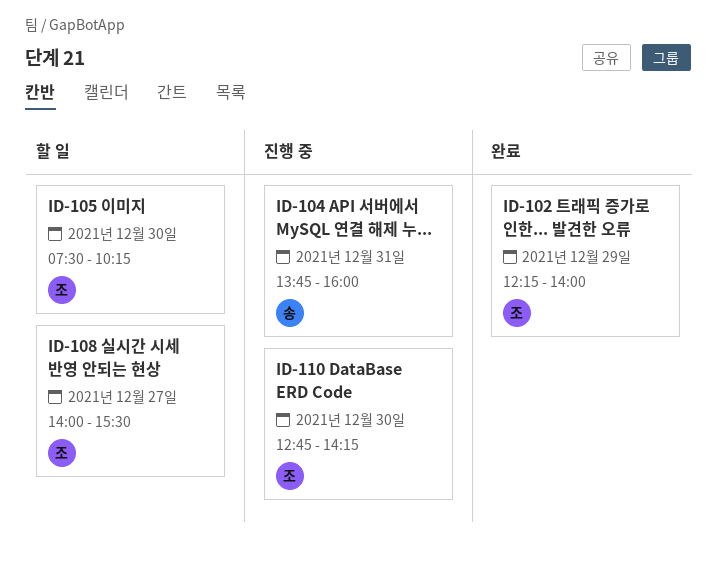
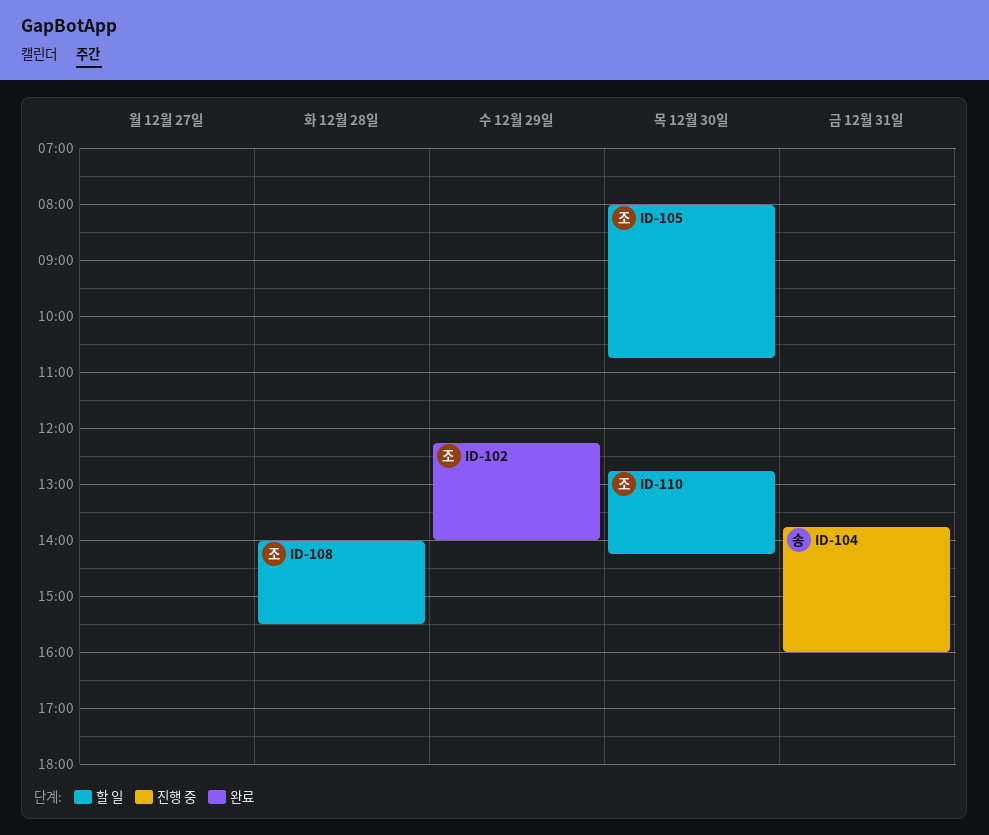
ID-105, begins: 07:30 -> 08:00
ID-105, ends: 10:15 -> 10:45
ID-108, day: Dec 27 -> Dec 28
ID-110, status: 진행 중 -> 할 일

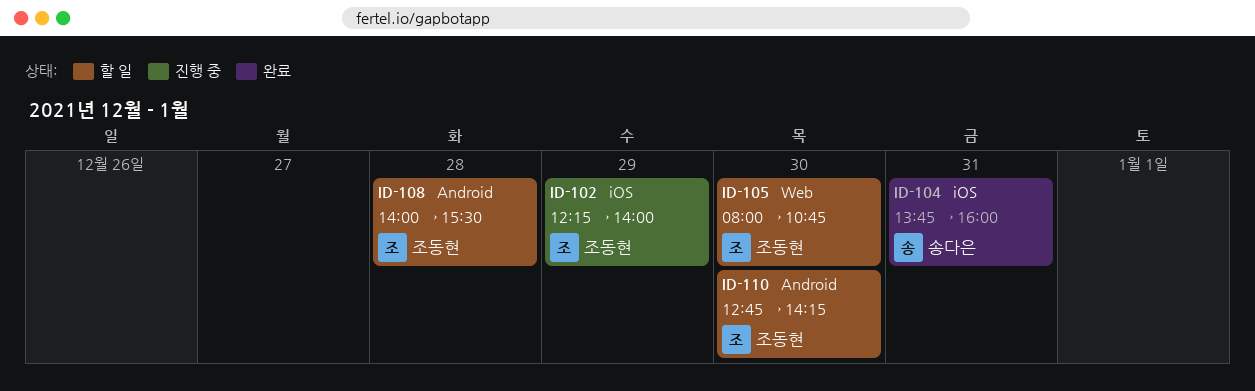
ID-102, status: 완료 -> 진행 중
ID-104, status: 진행 중 -> 완료

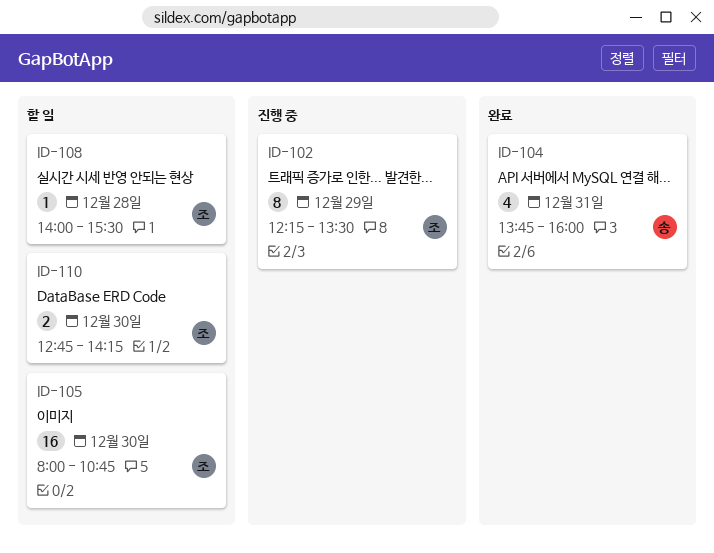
ID-102, ends: 14:00 -> 13:30

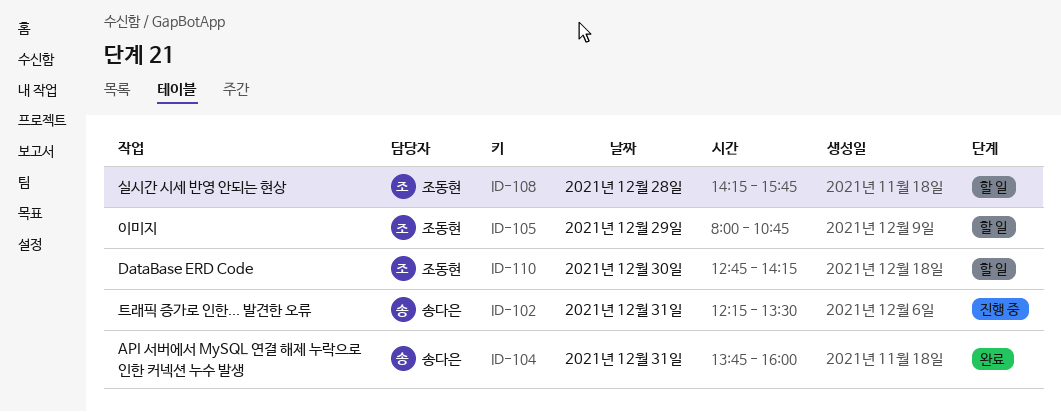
ID-102, owner: 조동현 -> 송다은
ID-102, day: Dec 29 -> Dec 31
ID-105, day: Dec 30 -> Dec 29
ID-108, begins: 14:00 -> 14:15
ID-108, ends: 15:30 -> 15:45

